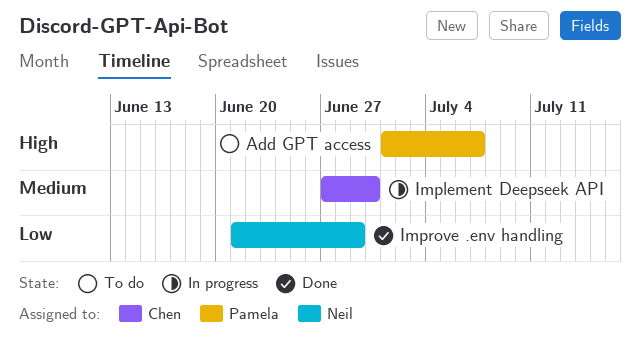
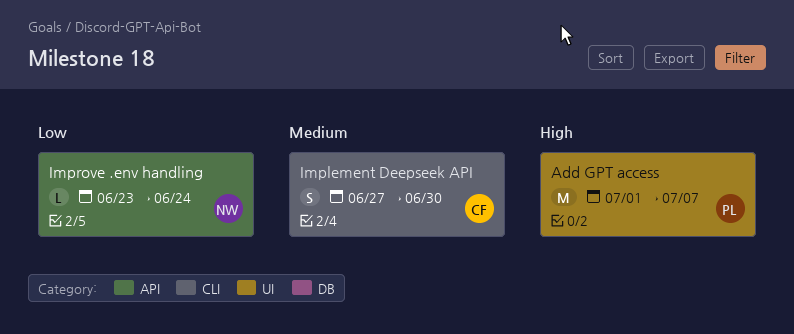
Improve .env handling, start: Jun 21 -> Jun 23
Improve .env handling, due: Jun 29 -> Jun 24

